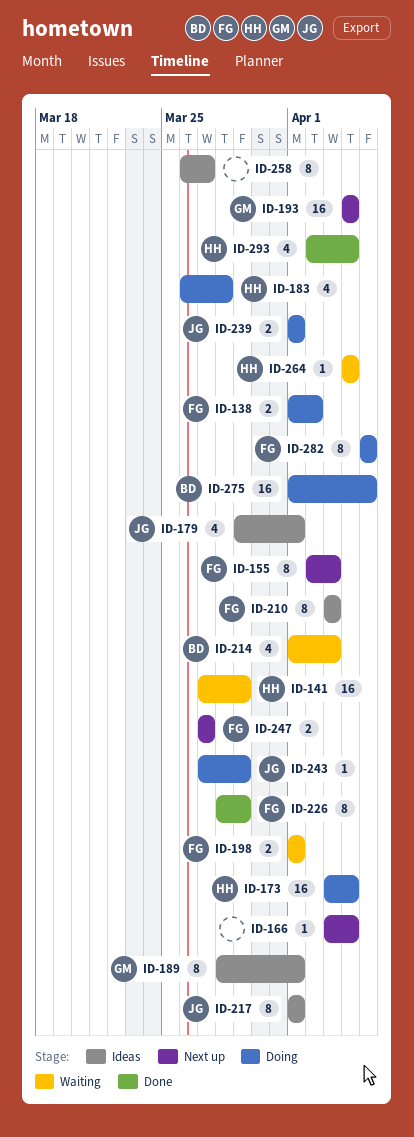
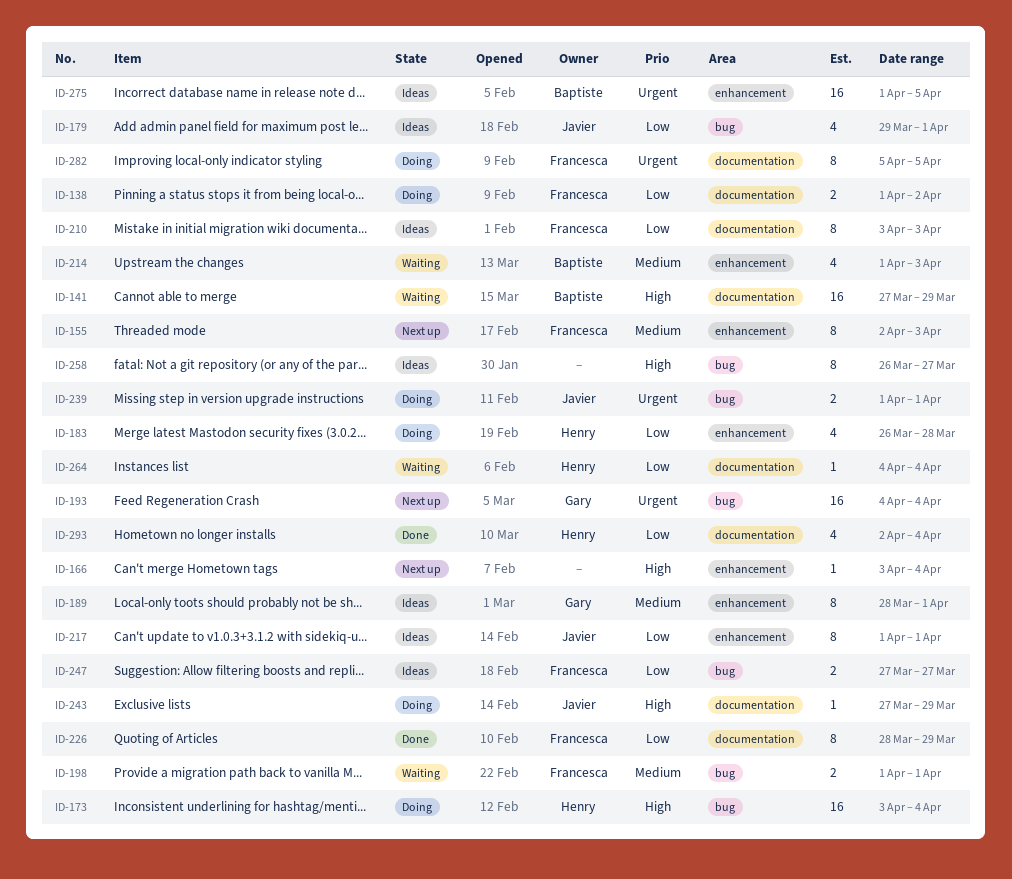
ID-141, owner: Henry -> Baptiste
ID-247, status: Next up -> Ideas
ID-275, status: Doing -> Ideas

